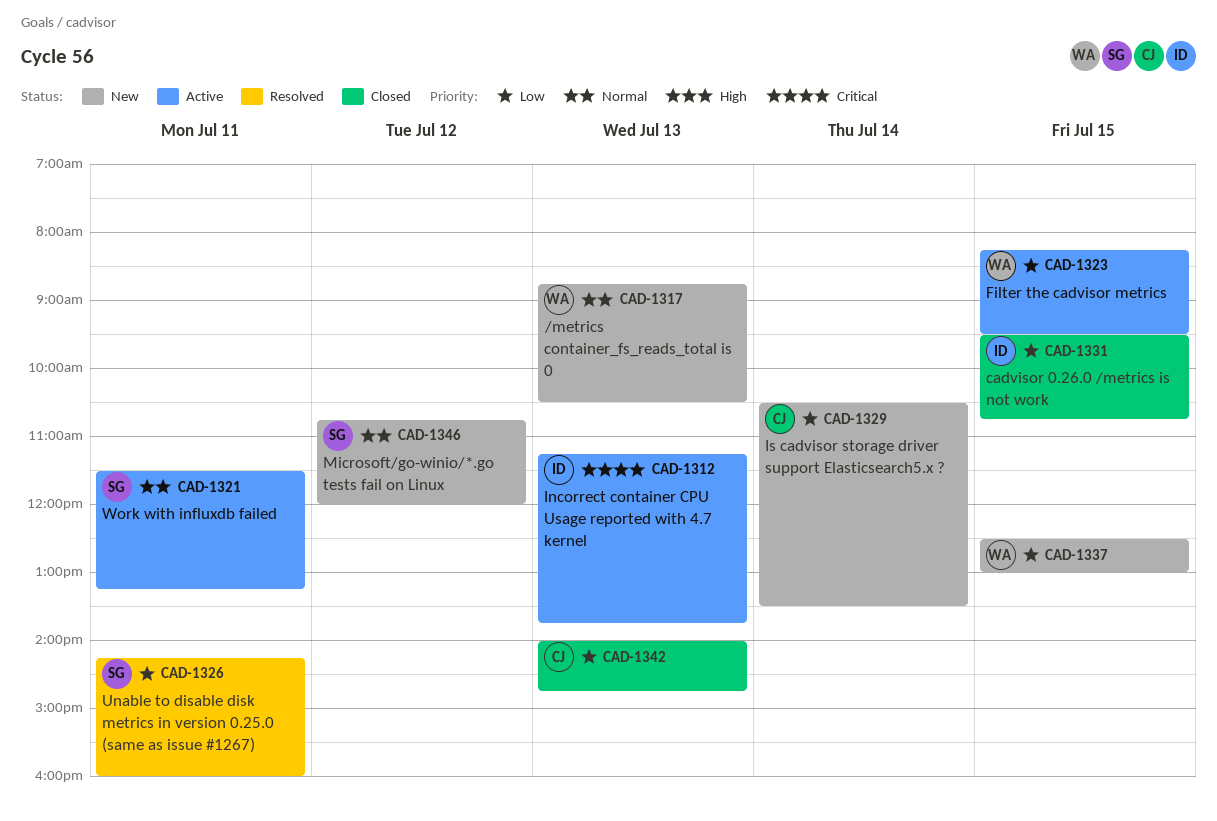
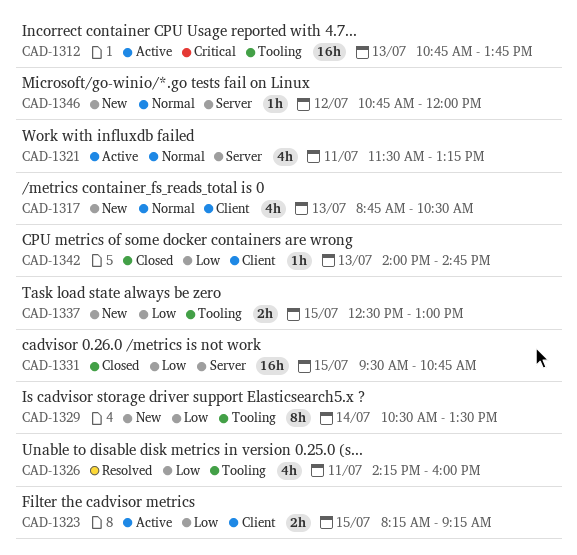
CAD-1312, begins: 11:15 -> 10:45
CAD-1323, ends: 09:30 -> 09:15

